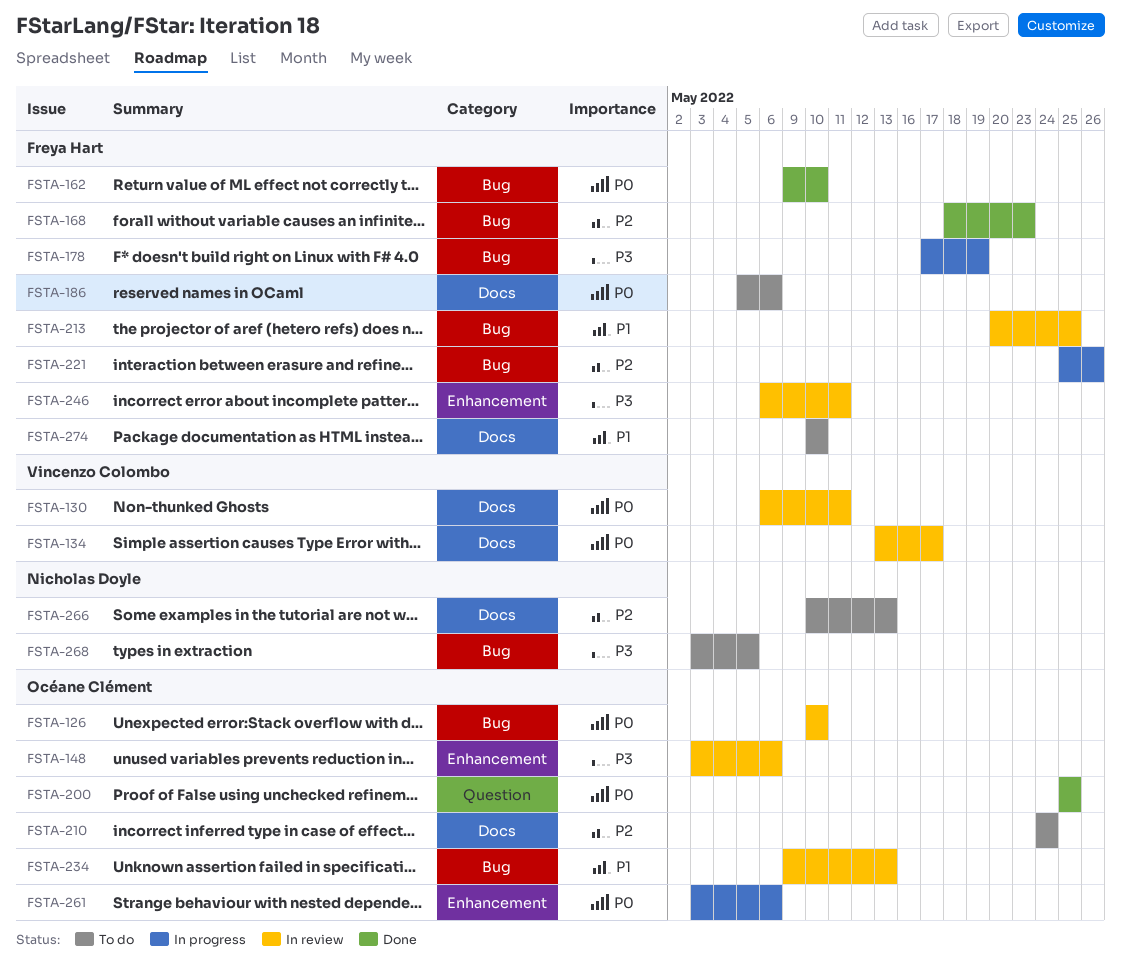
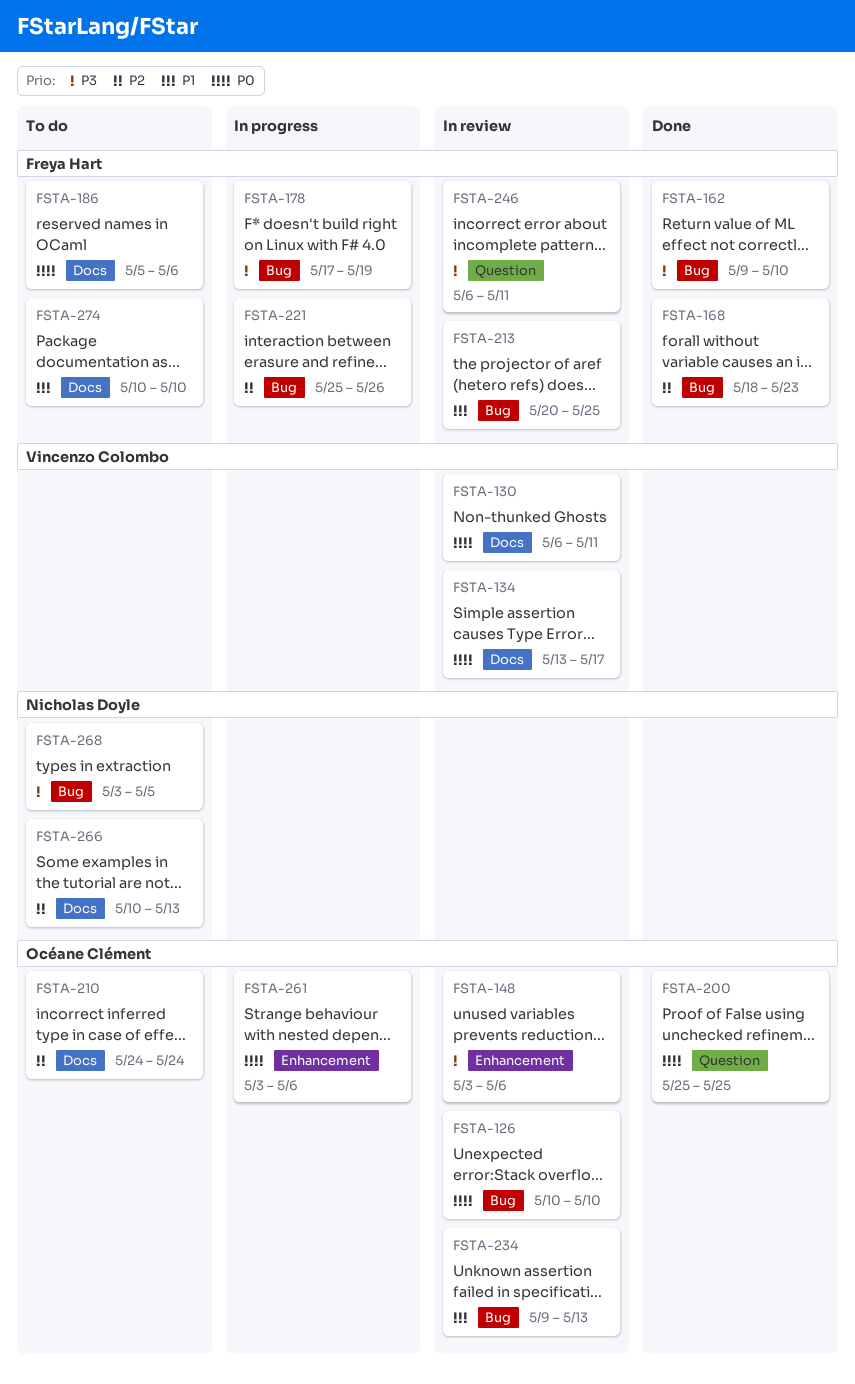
FSTA-162, priority: P0 -> P3
FSTA-246, label: Enhancement -> Question

